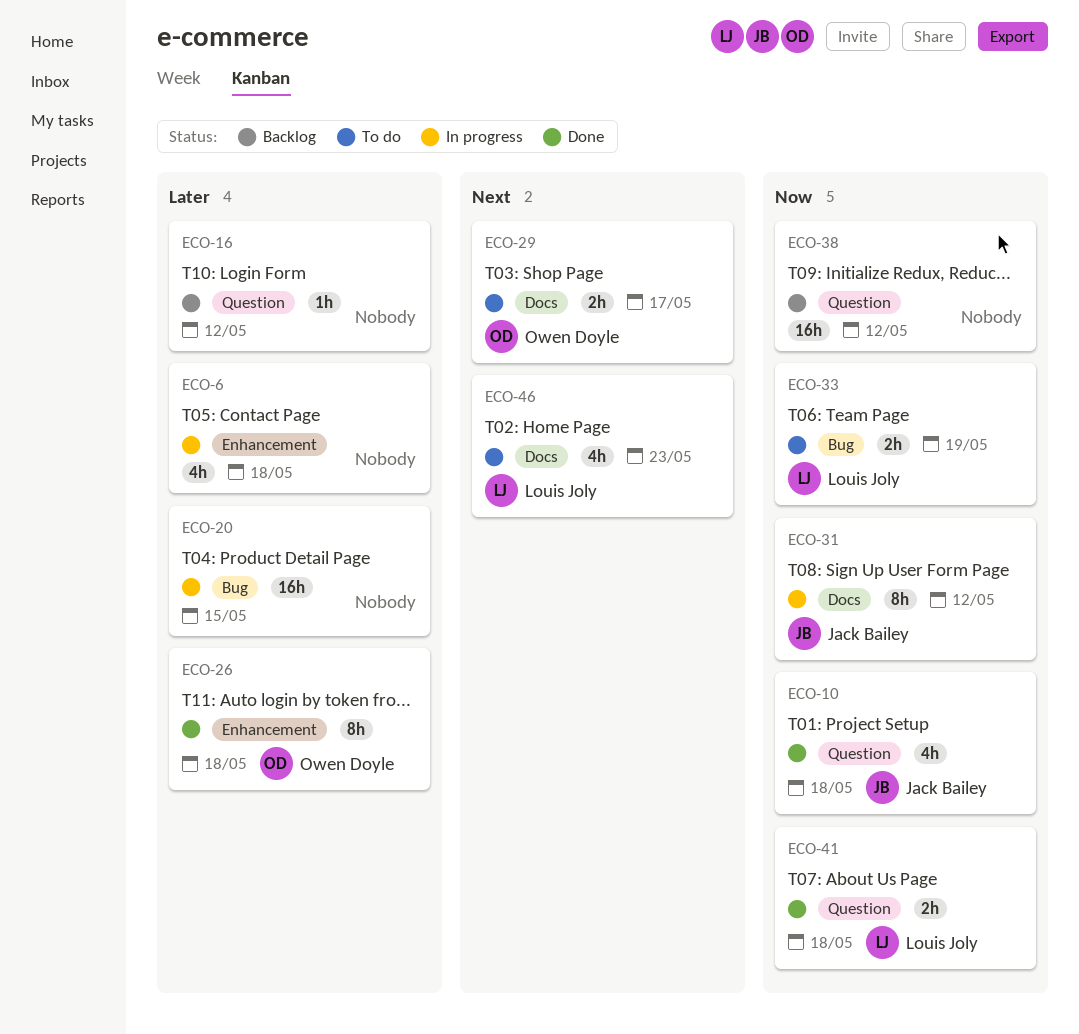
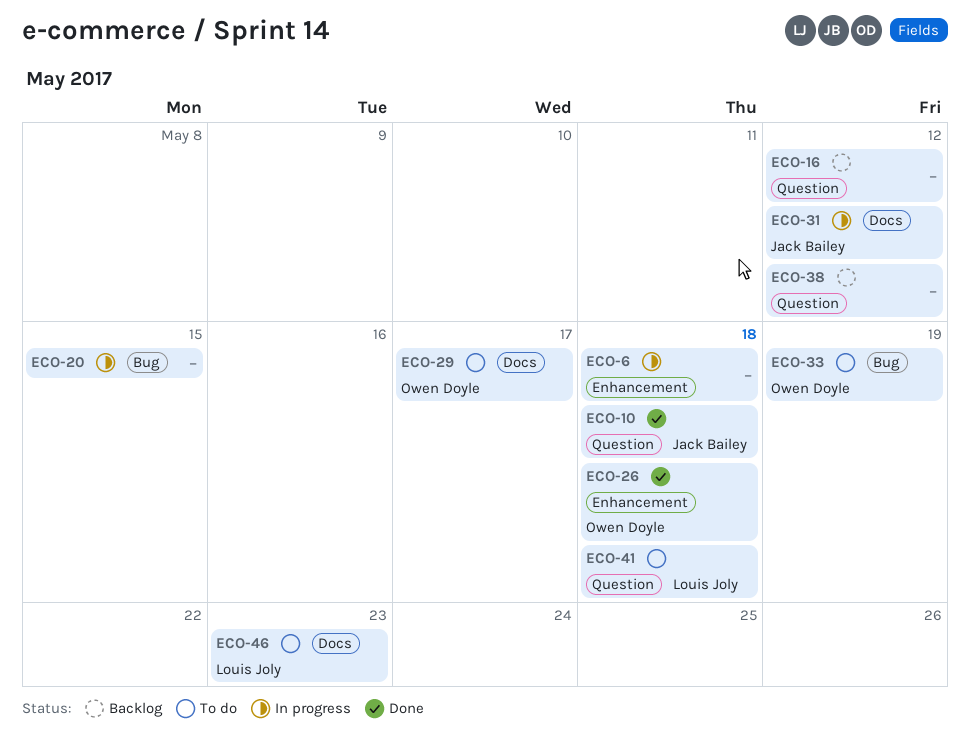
ECO-33, owner: Louis Joly -> Owen Doyle
ECO-41, status: Done -> To do

